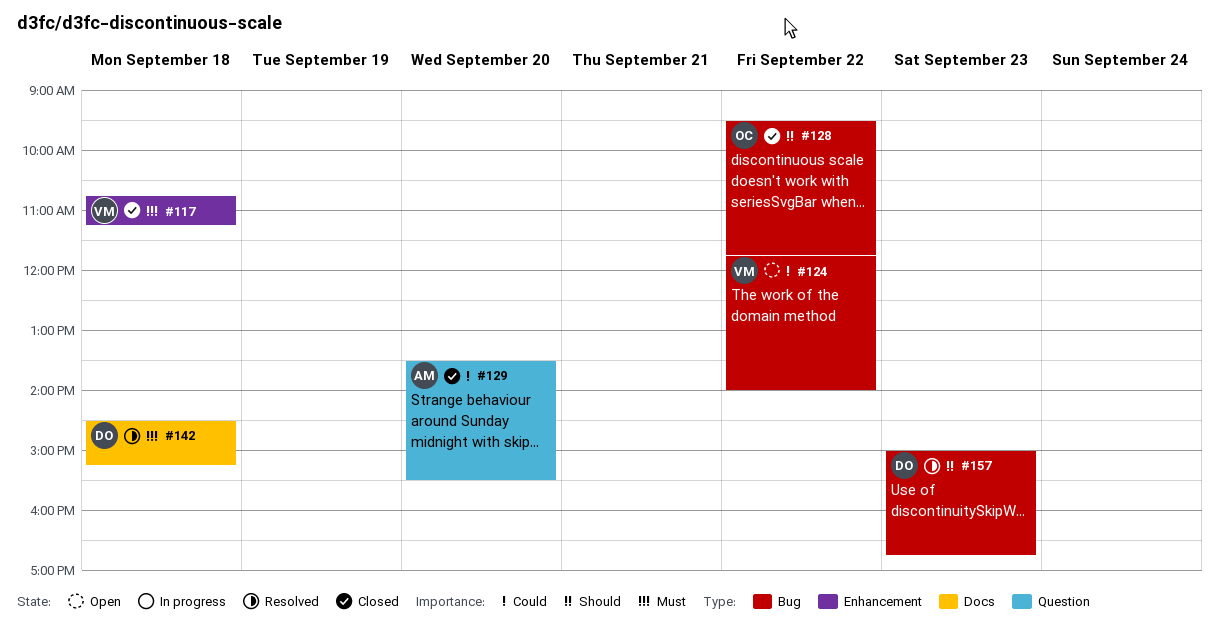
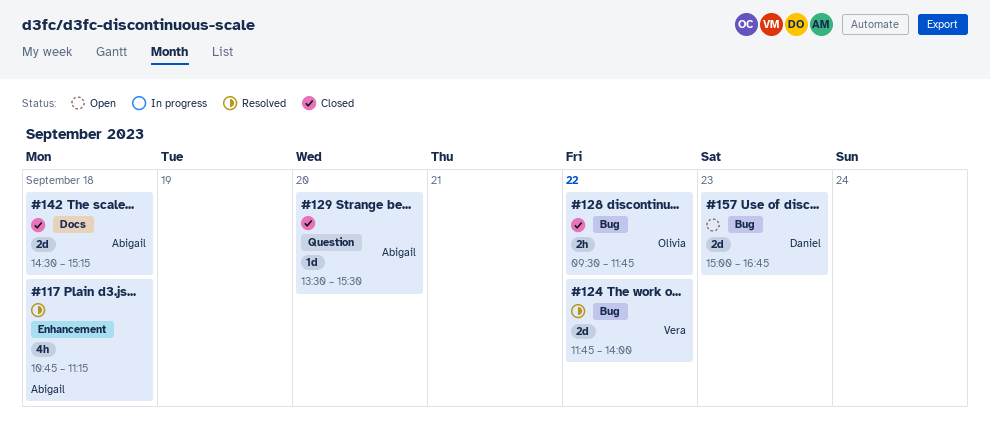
#117, status: Closed -> Resolved
#117, owner: Vera -> Abigail
#124, status: Open -> Resolved
#142, status: Resolved -> Closed
#142, owner: Daniel -> Abigail
#157, status: Resolved -> Open

